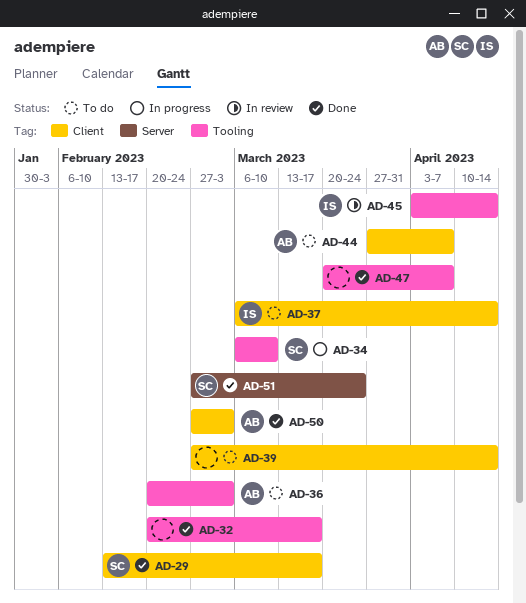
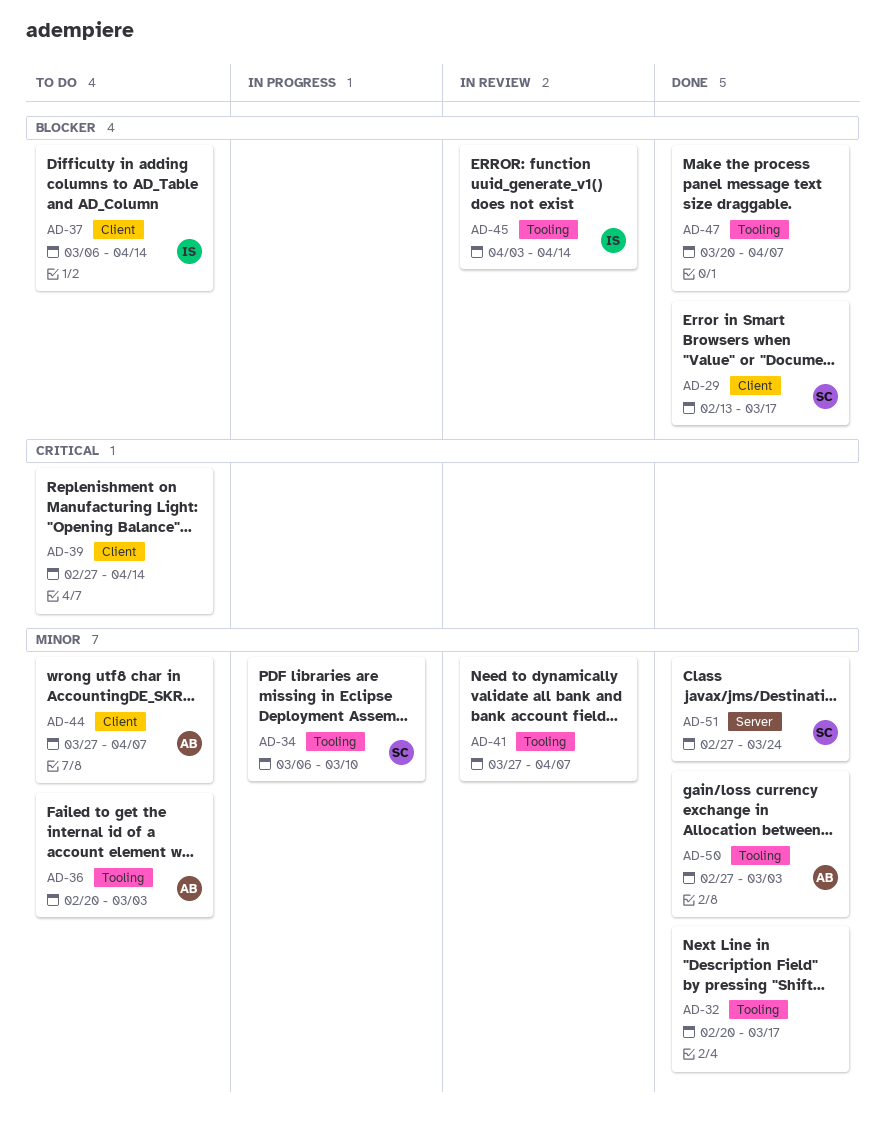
AD-41: none -> present
AD-50, label: Client -> Tooling

